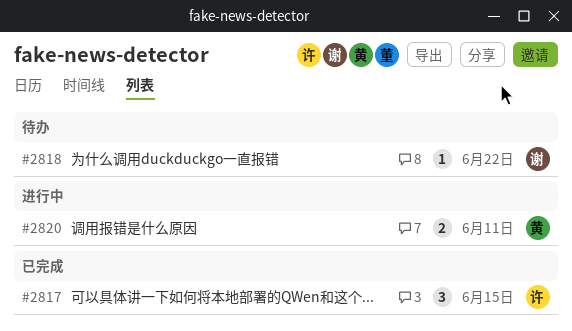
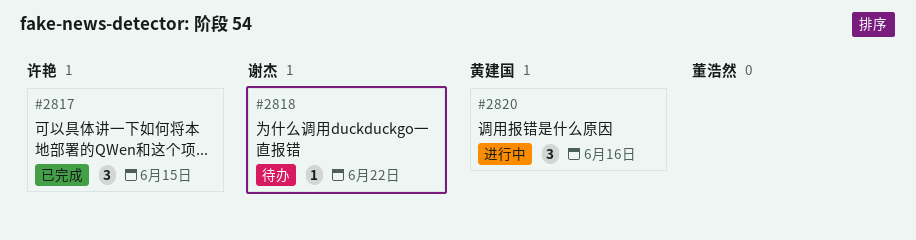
#2820, estimate: 2 -> 3
#2820, due: Jun 11 -> Jun 16

